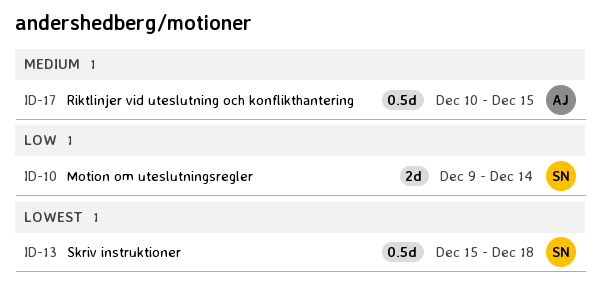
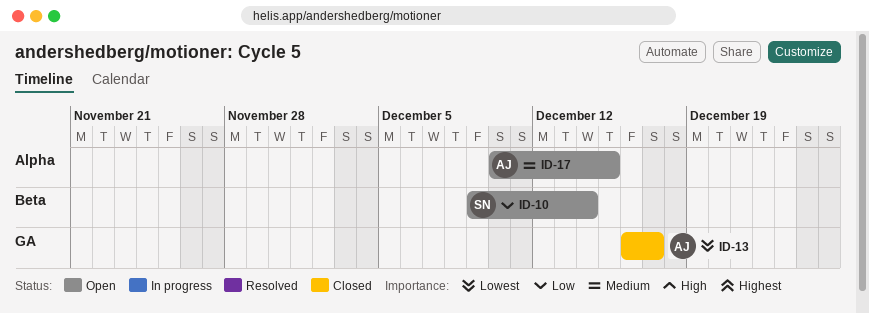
ID-13, owner: SN -> AJ
ID-13, start: Dec 15 -> Dec 16
ID-13, due: Dec 18 -> Dec 17

